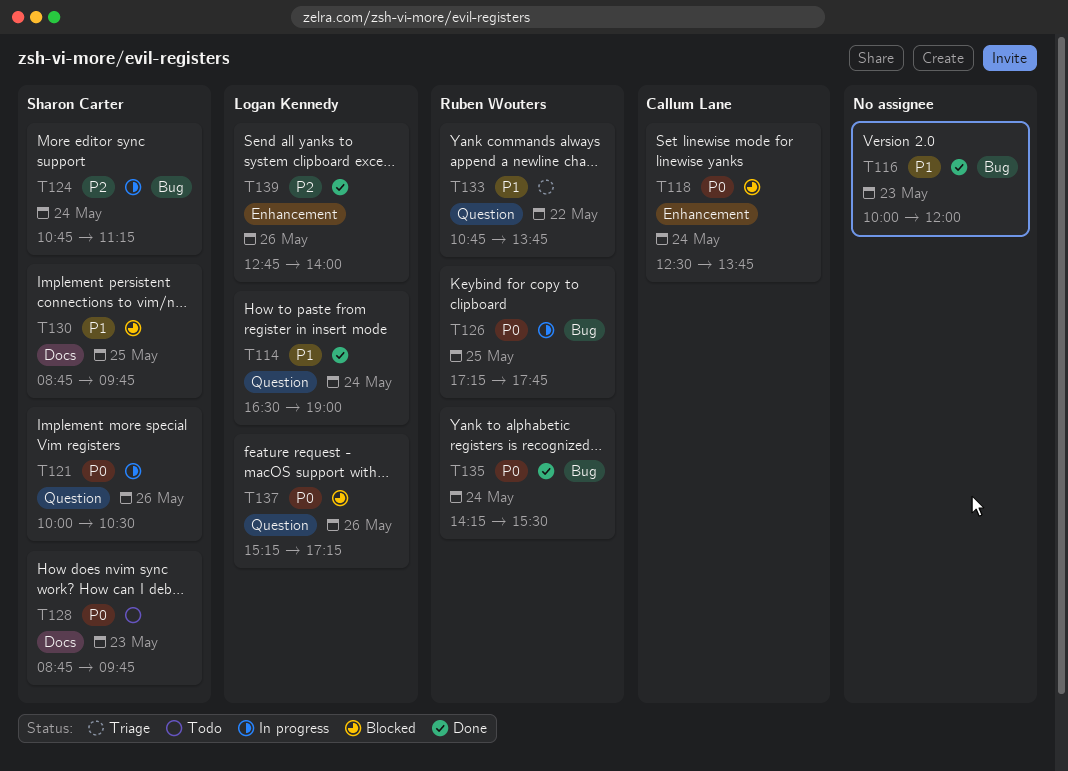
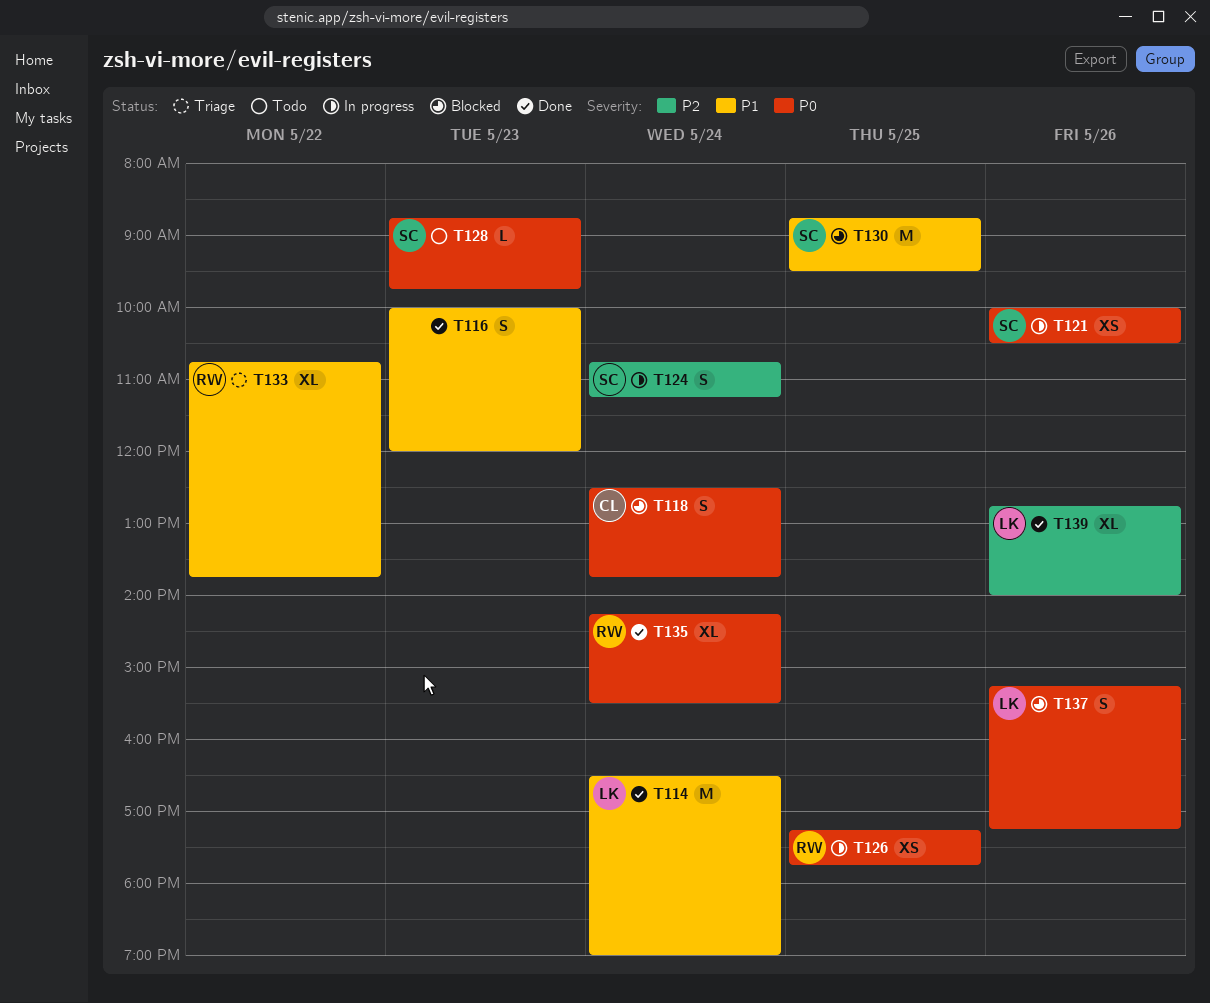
T130, ends: 09:45 -> 09:30

